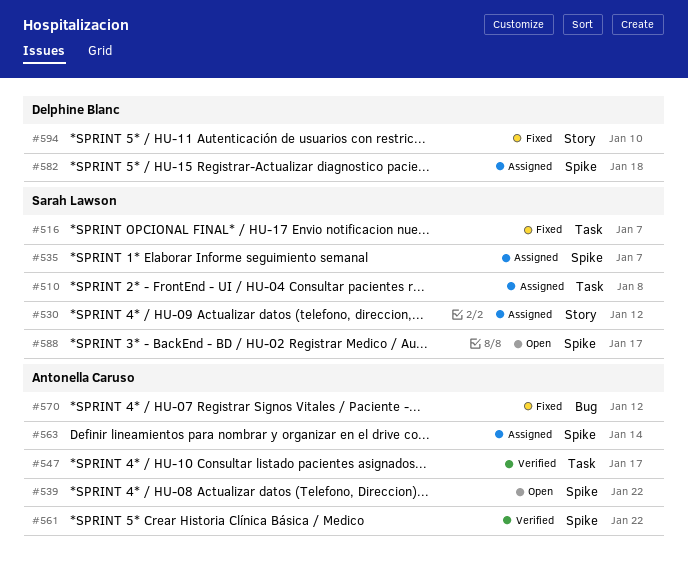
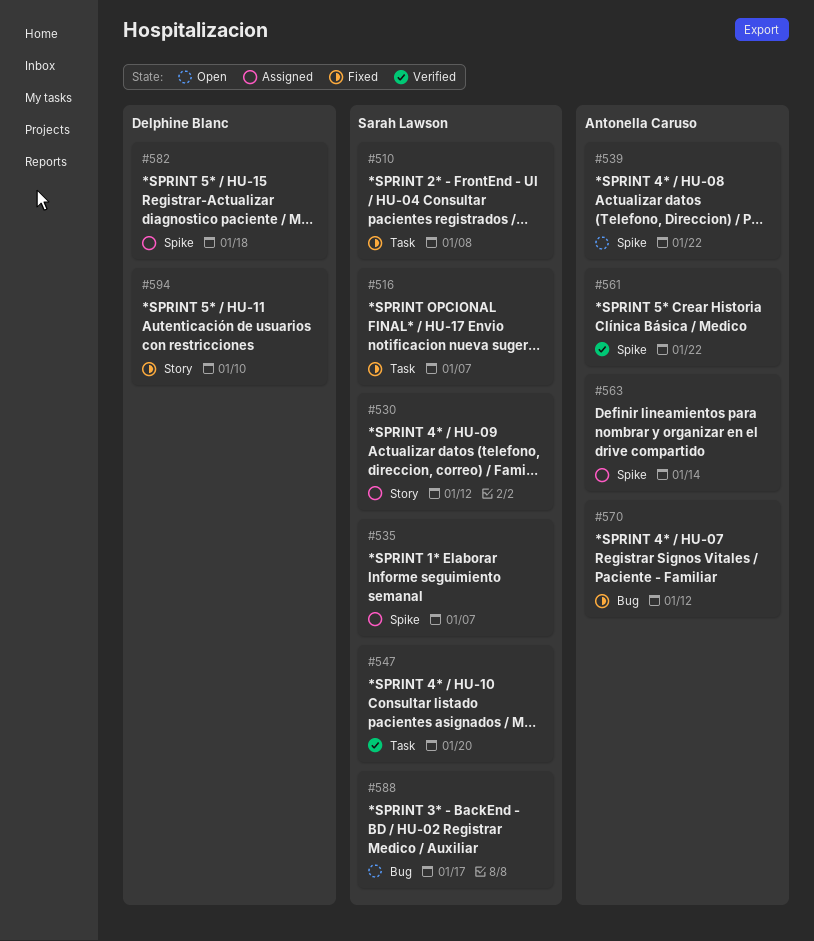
#510, status: Assigned -> Fixed
#547, owner: Antonella Caruso -> Sarah Lawson
#547, due: Jan 17 -> Jan 20
#588, label: Spike -> Bug

